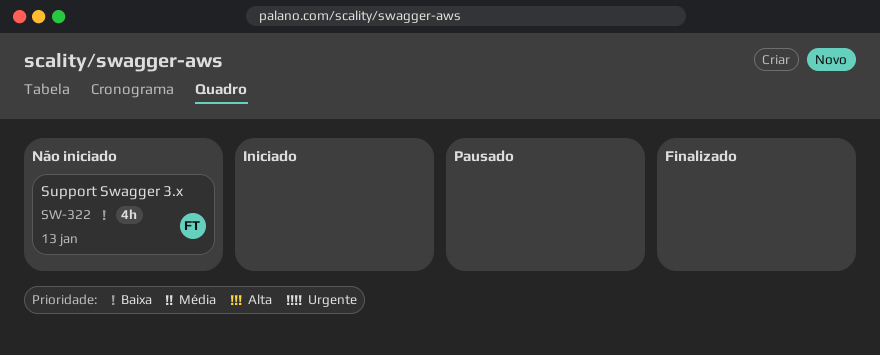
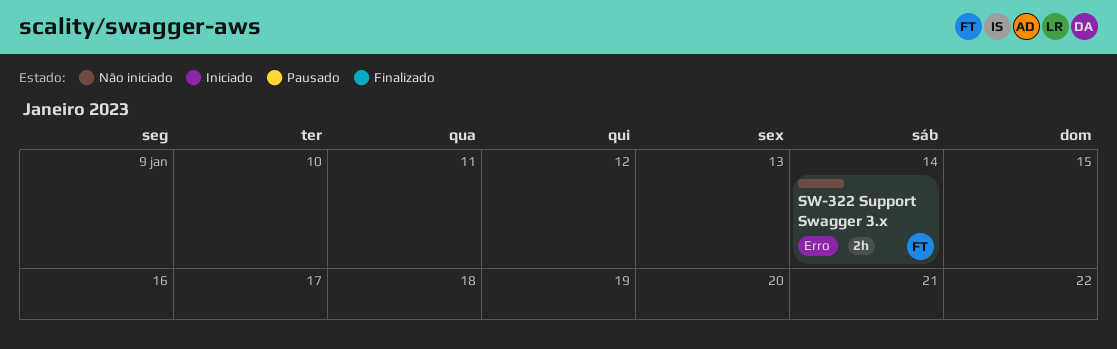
SW-322, estimate: 4h -> 2h
SW-322, due: Jan 13 -> Jan 14

